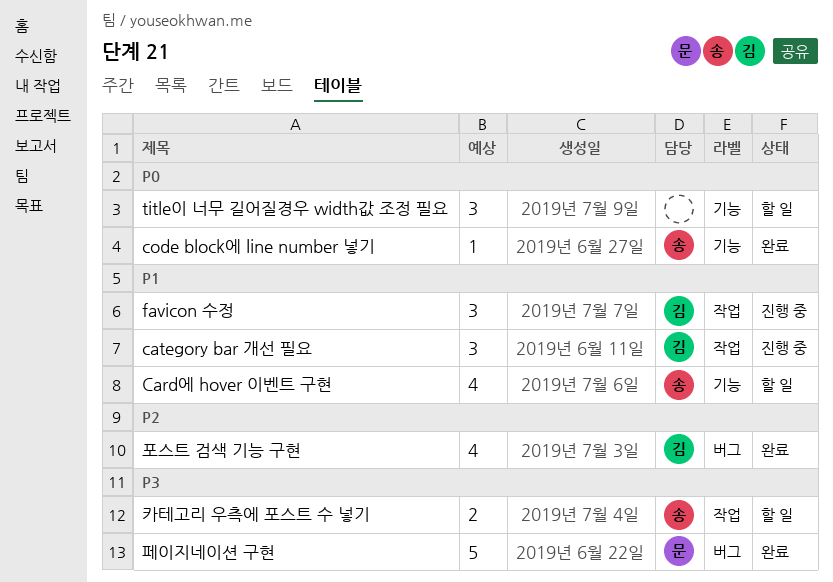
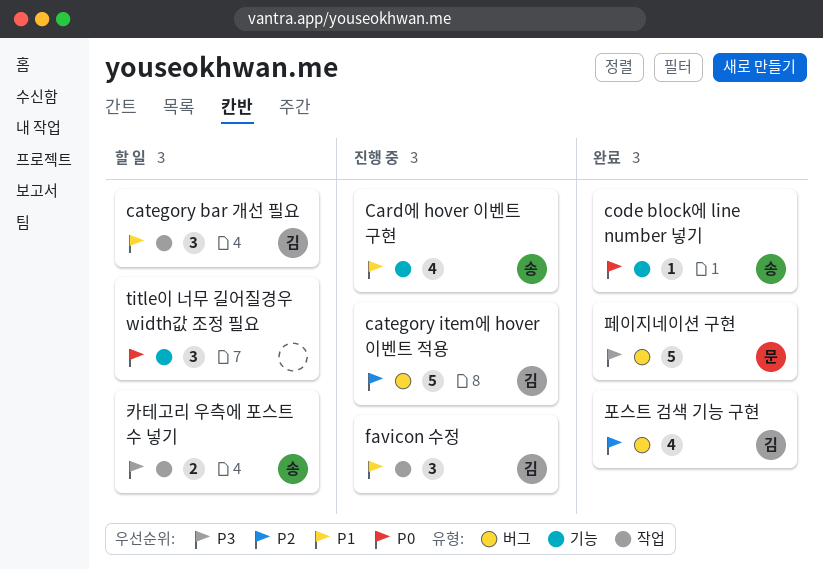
Card에 hover 이벤트 구현, status: 할 일 -> 진행 중
category bar 개선 필요, status: 진행 중 -> 할 일
category item에 hover 이벤트 적용: none -> present

